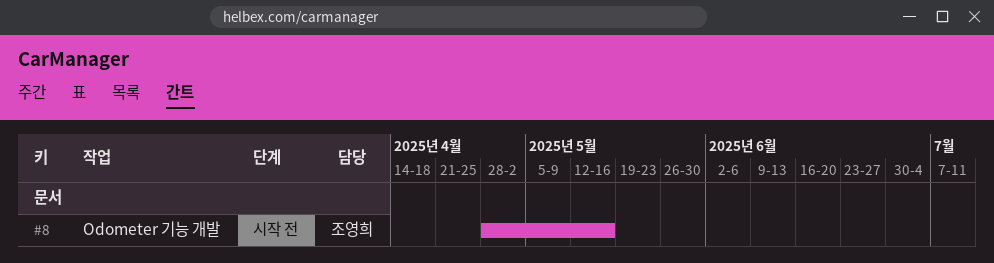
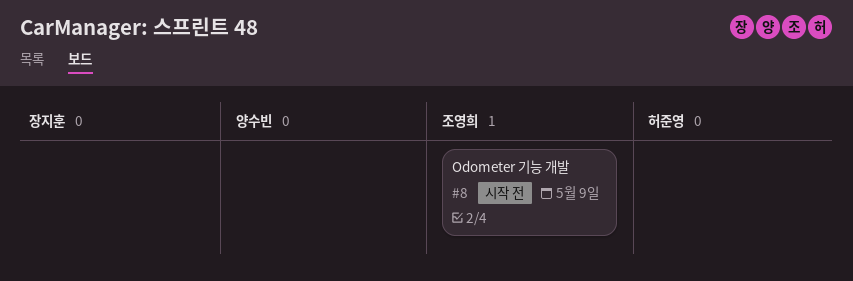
#8, due: May 16 -> May 9

